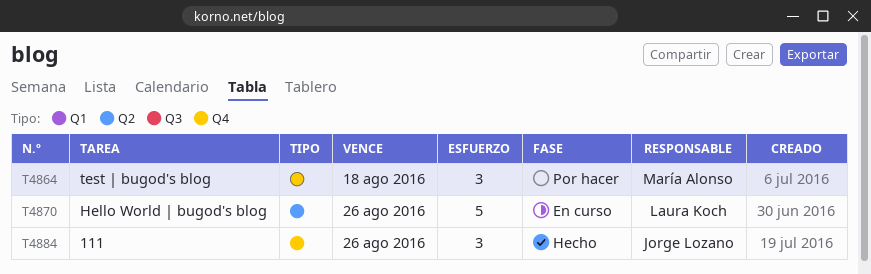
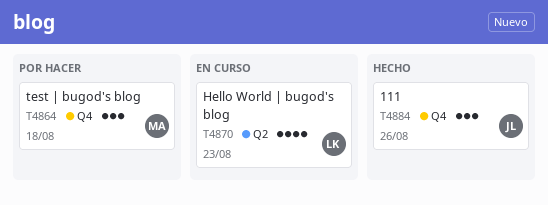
T4870, estimate: 5 -> 4
T4870, due: Aug 26 -> Aug 23

